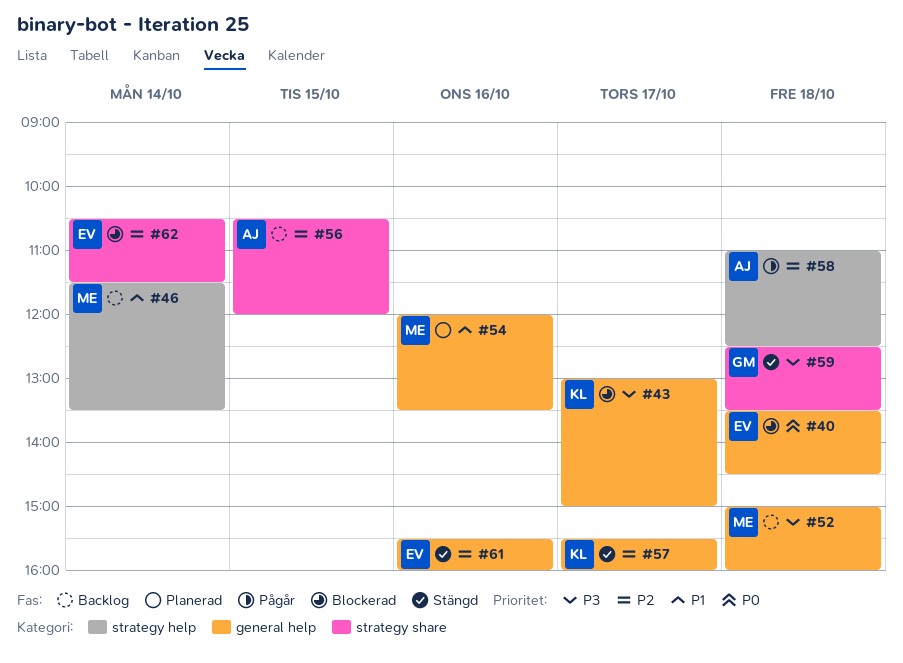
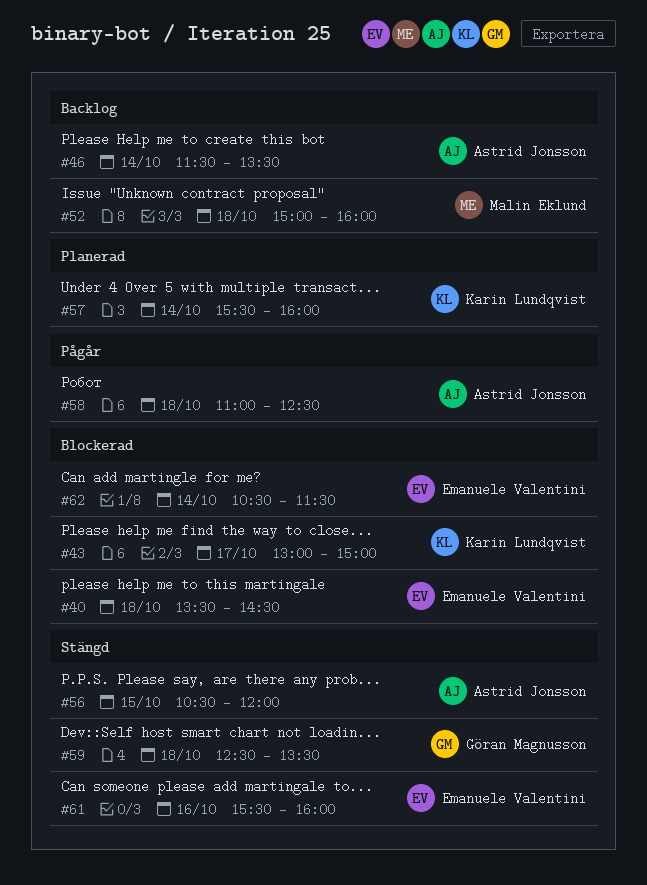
#46, owner: Malin Eklund -> Astrid Jonsson
#54: present -> none
#56, status: Backlog -> Stängd
#57, status: Stängd -> Planerad
#57, day: Oct 17 -> Oct 14

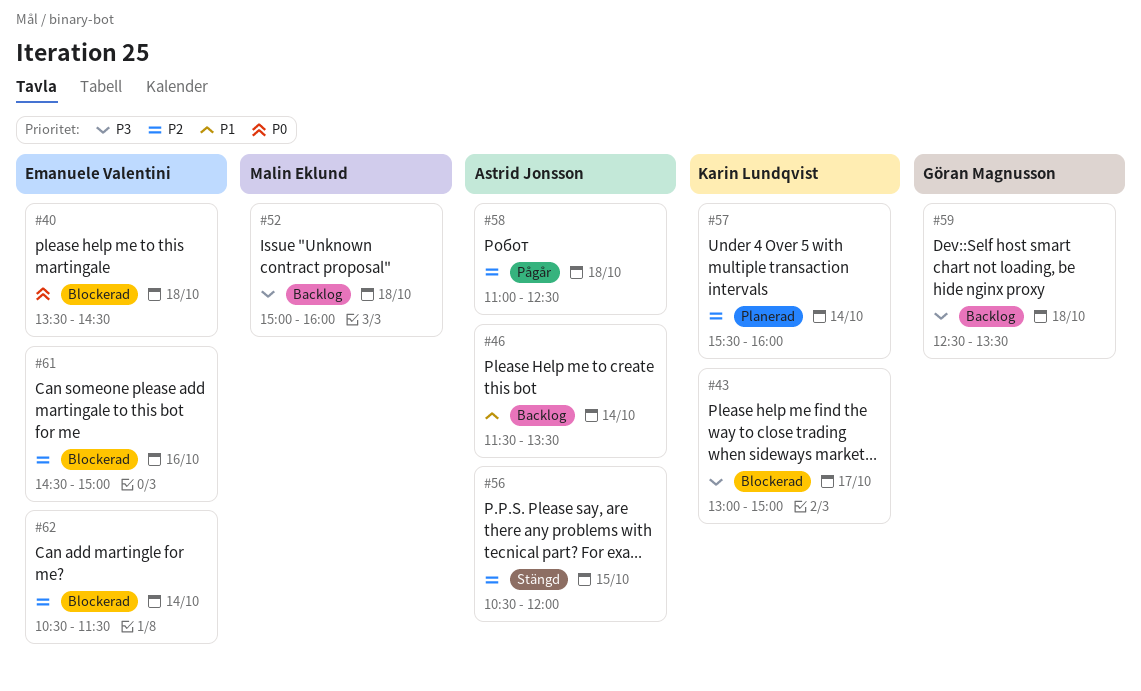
#59, status: Stängd -> Backlog
#61, status: Stängd -> Blockerad
#61, begins: 15:30 -> 14:30
#61, ends: 16:00 -> 15:00

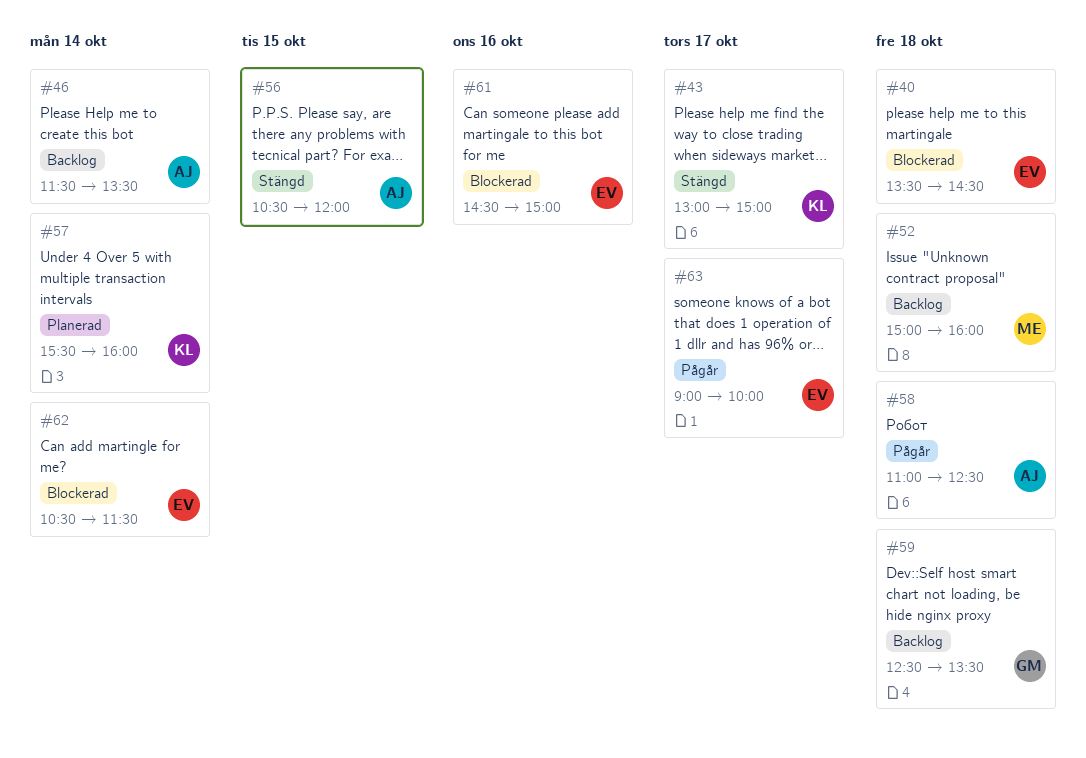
#43, status: Blockerad -> Stängd
#63: none -> present

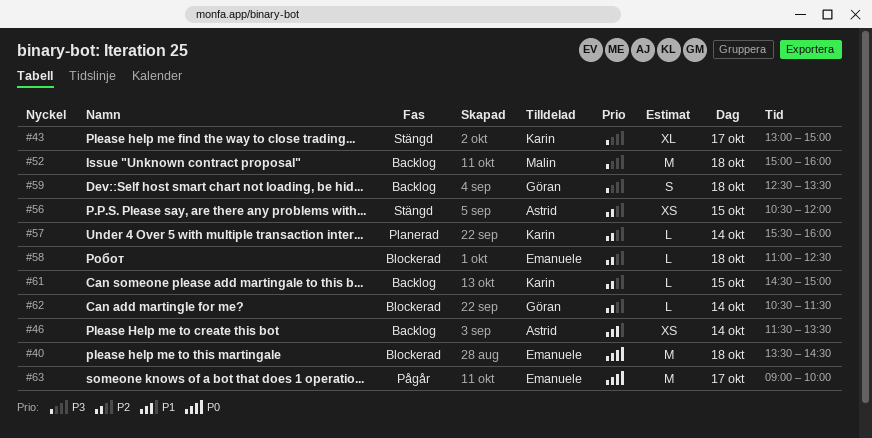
#58, status: Pågår -> Blockerad
#58, owner: Astrid -> Emanuele
#61, status: Blockerad -> Backlog
#61, owner: Emanuele -> Karin
#61, day: Oct 16 -> Oct 15
#62, owner: Emanuele -> Göran

